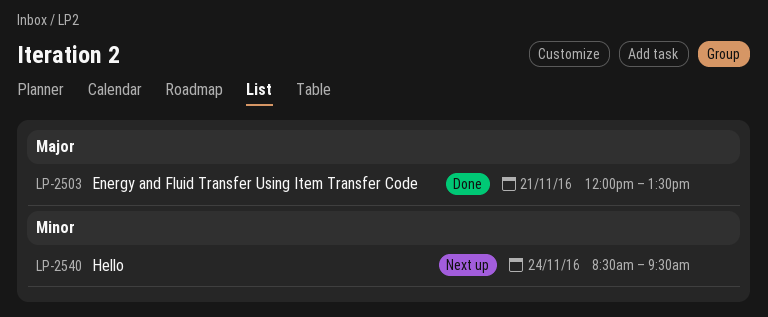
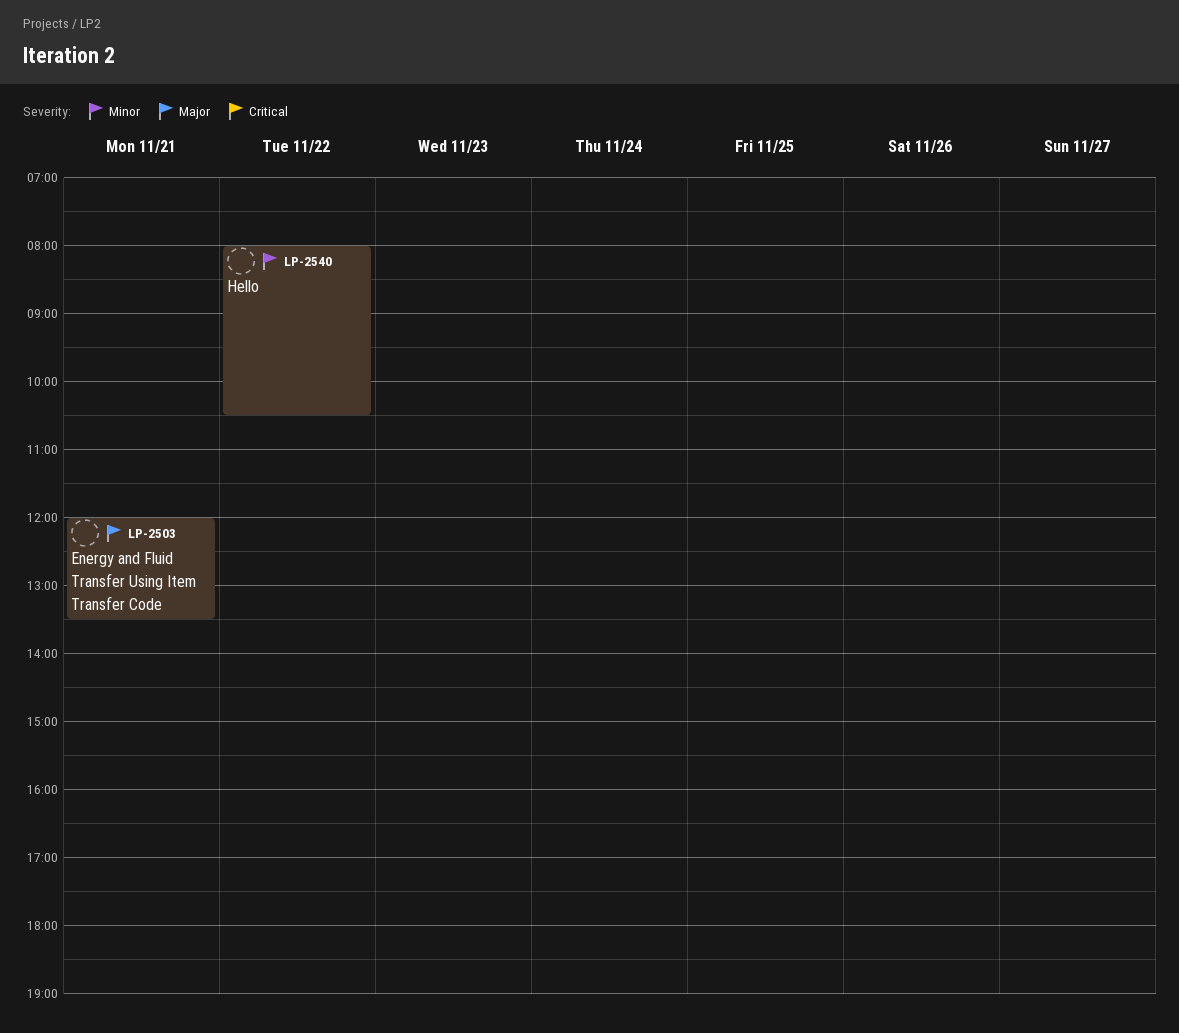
LP-2540, day: Nov 24 -> Nov 22
LP-2540, begins: 08:30 -> 08:00
LP-2540, ends: 09:30 -> 10:30

